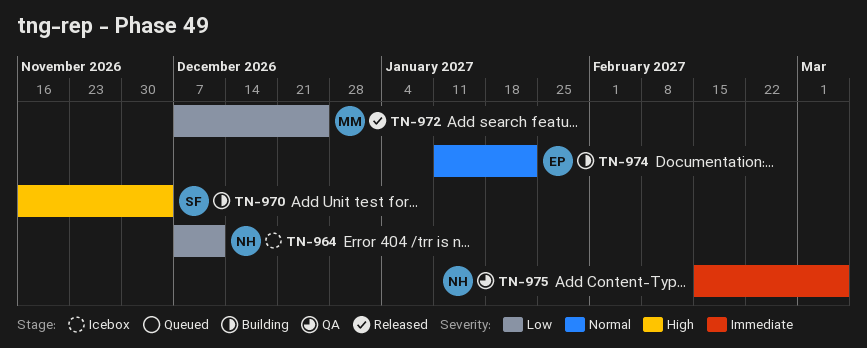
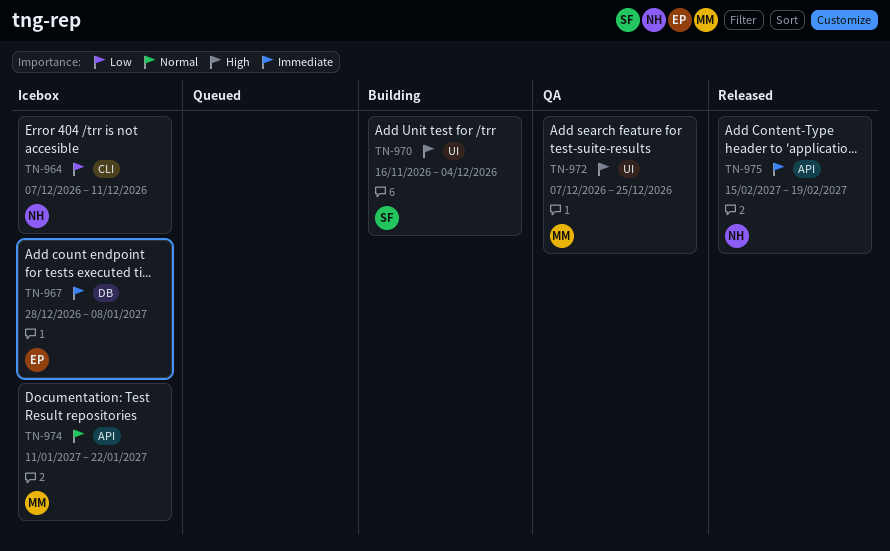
TN-967: none -> present
TN-972, status: Released -> QA
TN-972, priority: Low -> High
TN-974, status: Building -> Icebox
TN-974, owner: EP -> MM
TN-975, status: QA -> Released
TN-975, due: Mar 5 -> Feb 19

